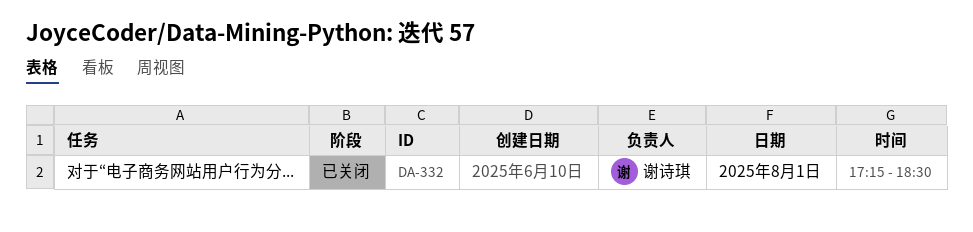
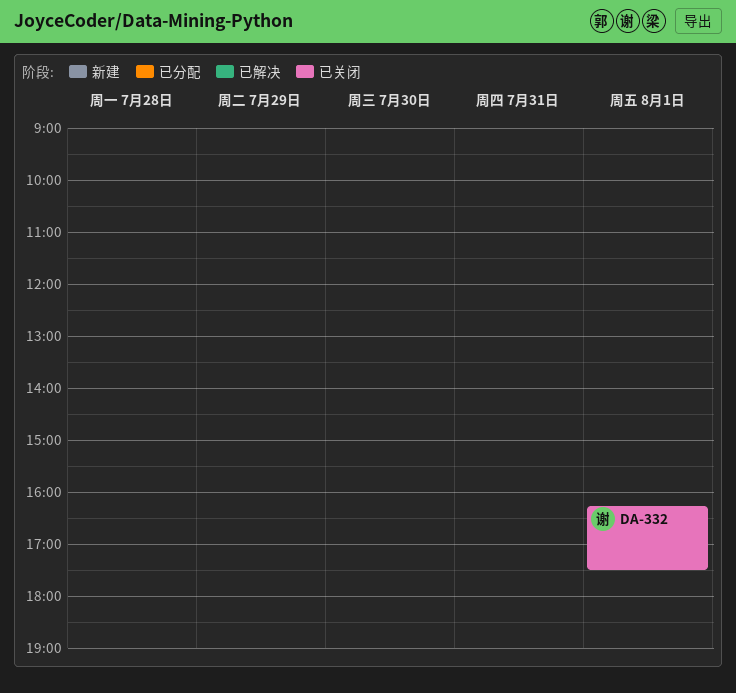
DA-332, begins: 17:15 -> 16:15
DA-332, ends: 18:30 -> 17:30

